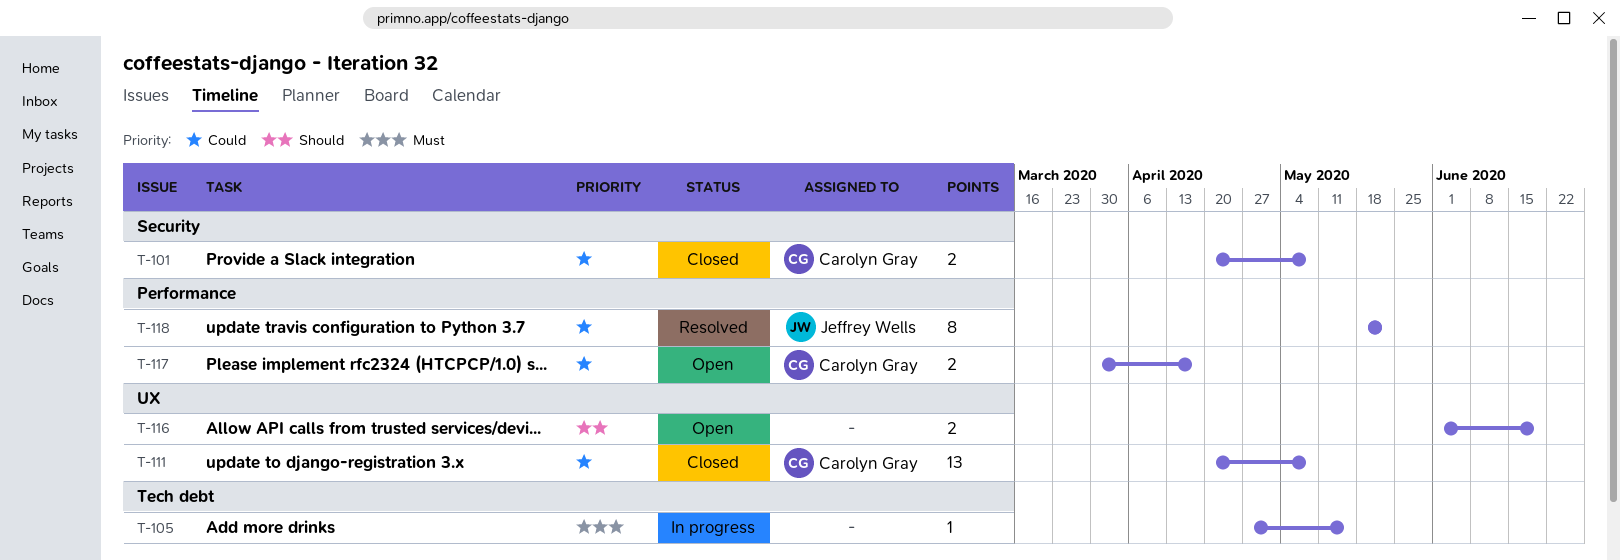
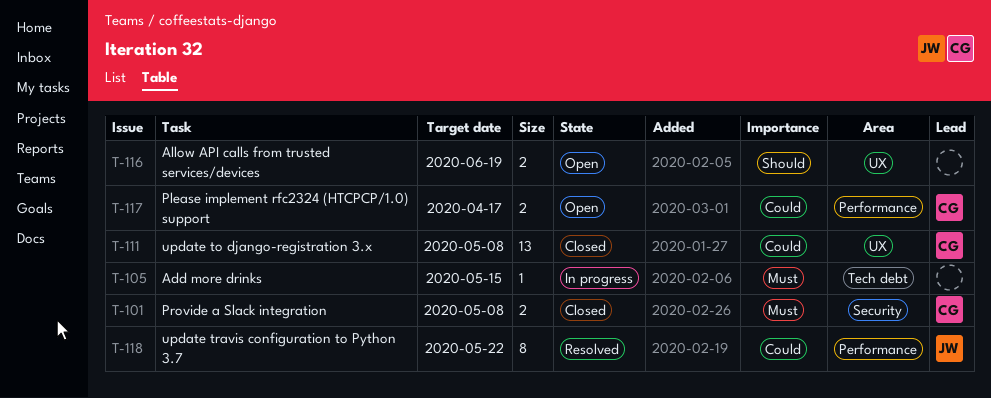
T-101, priority: Could -> Must

